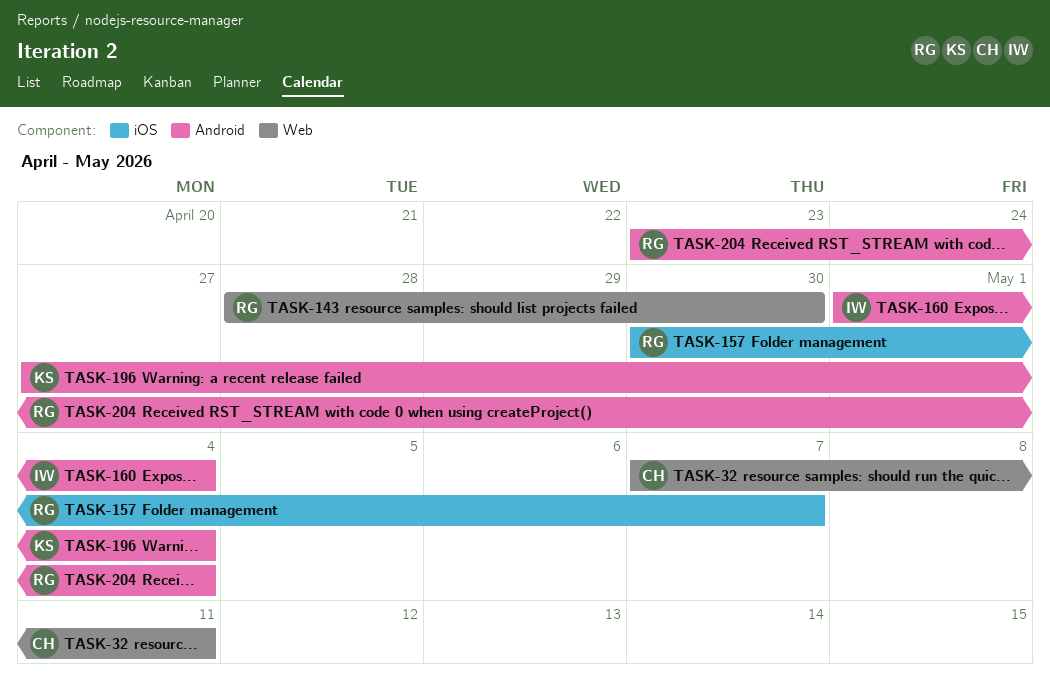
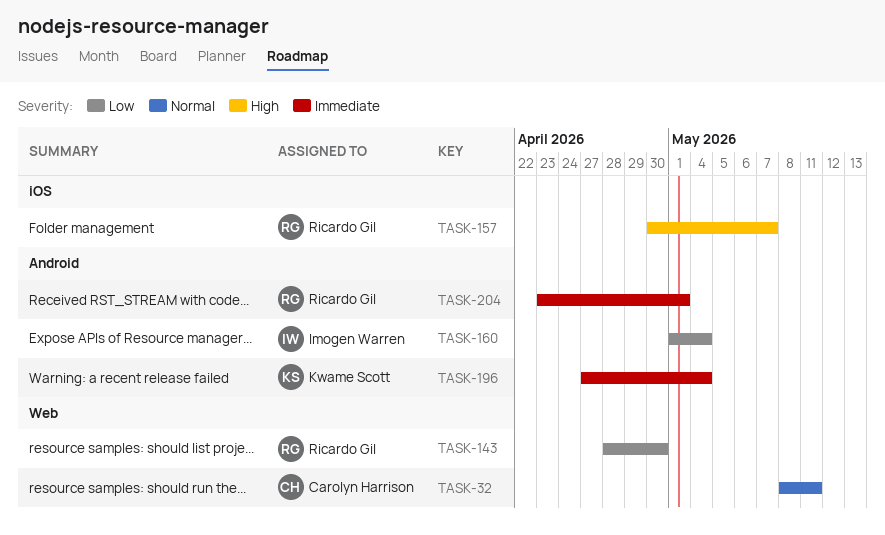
TASK-32, start: May 7 -> May 8
TASK-204, due: May 4 -> May 1

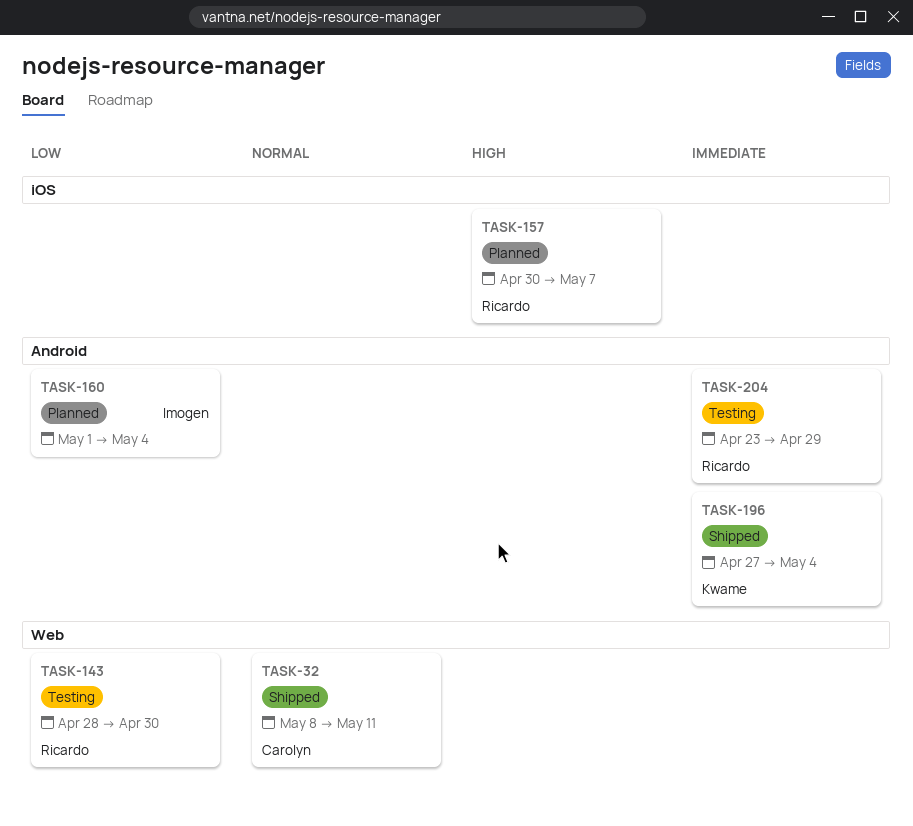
TASK-204, due: May 1 -> Apr 29

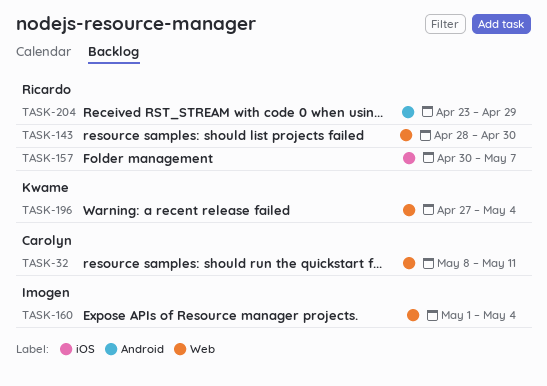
TASK-160, label: Android -> Web
TASK-196, label: Android -> Web

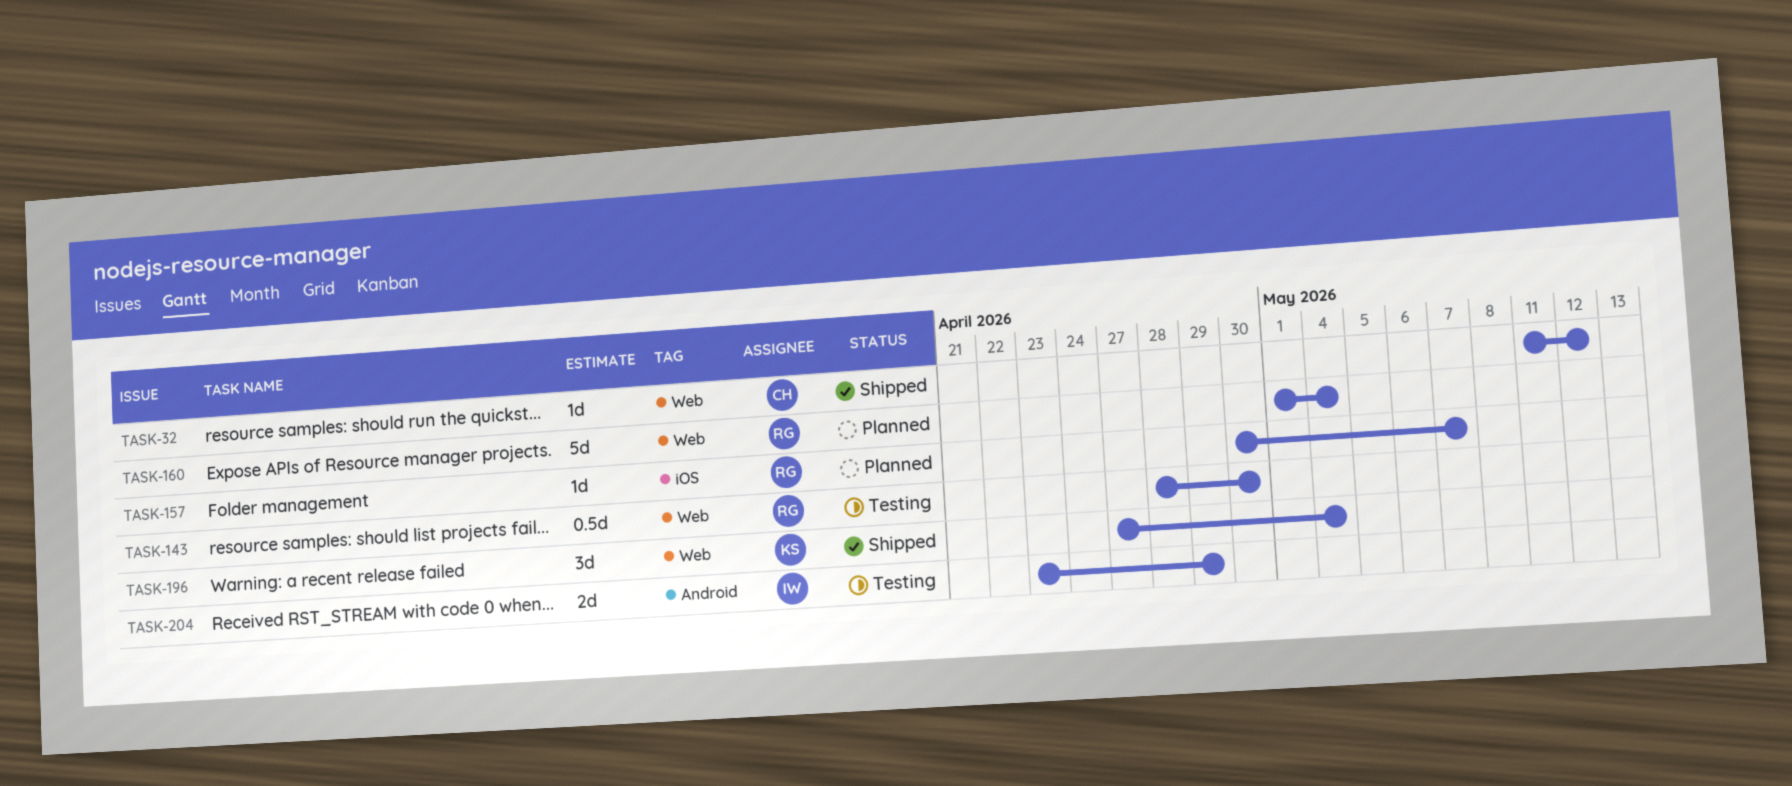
TASK-32, start: May 8 -> May 11
TASK-32, due: May 11 -> May 12
TASK-160, owner: Imogen -> Ricardo
TASK-204, owner: Ricardo -> Imogen

